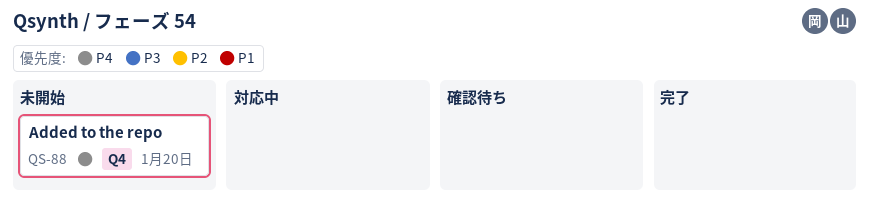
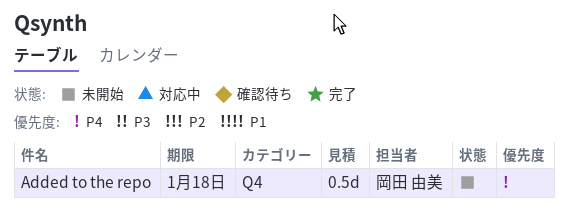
Added to the repo, due: Jan 20 -> Jan 18

